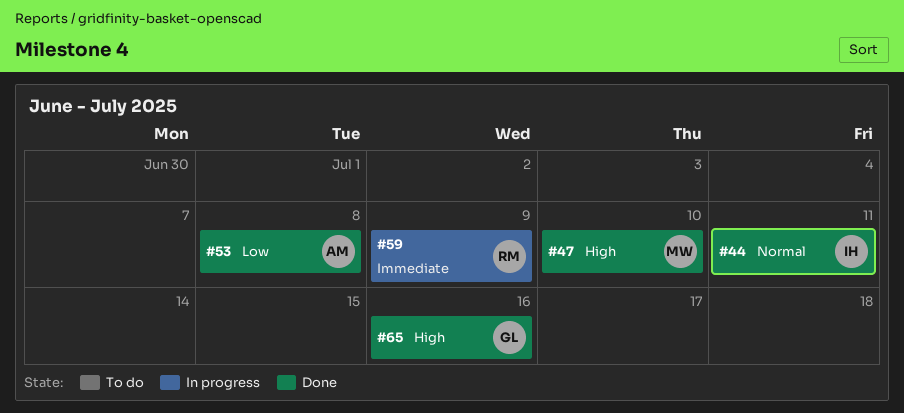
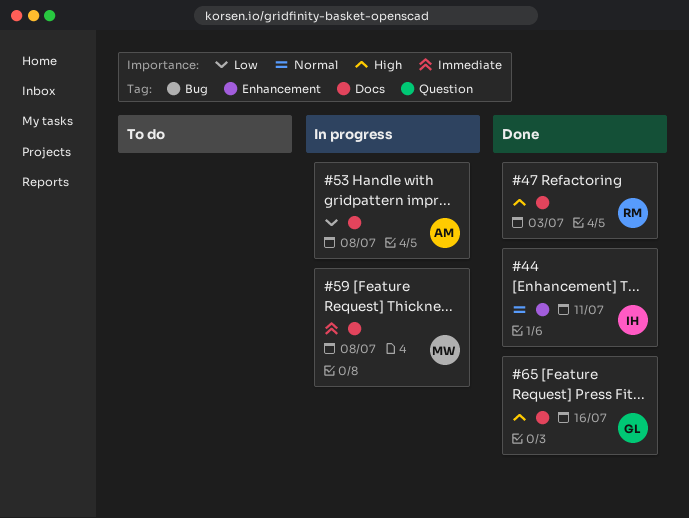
#47, owner: MW -> RM
#47, due: Jul 10 -> Jul 3
#53, status: Done -> In progress
#59, owner: RM -> MW
#59, due: Jul 9 -> Jul 8

